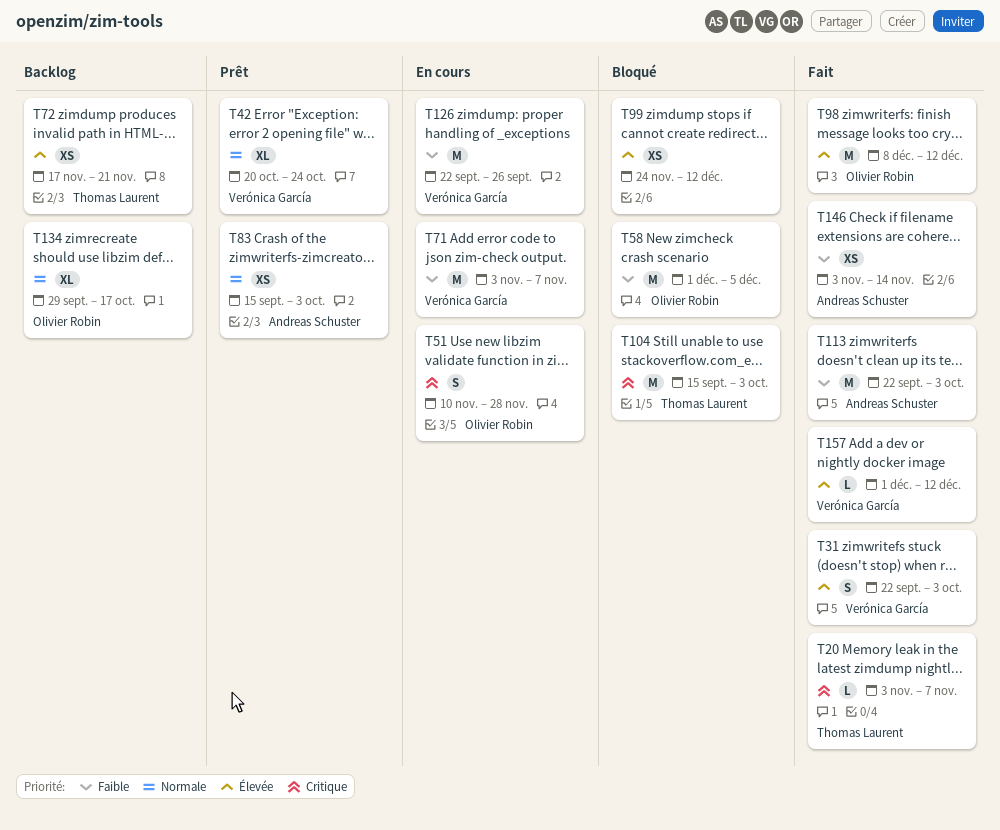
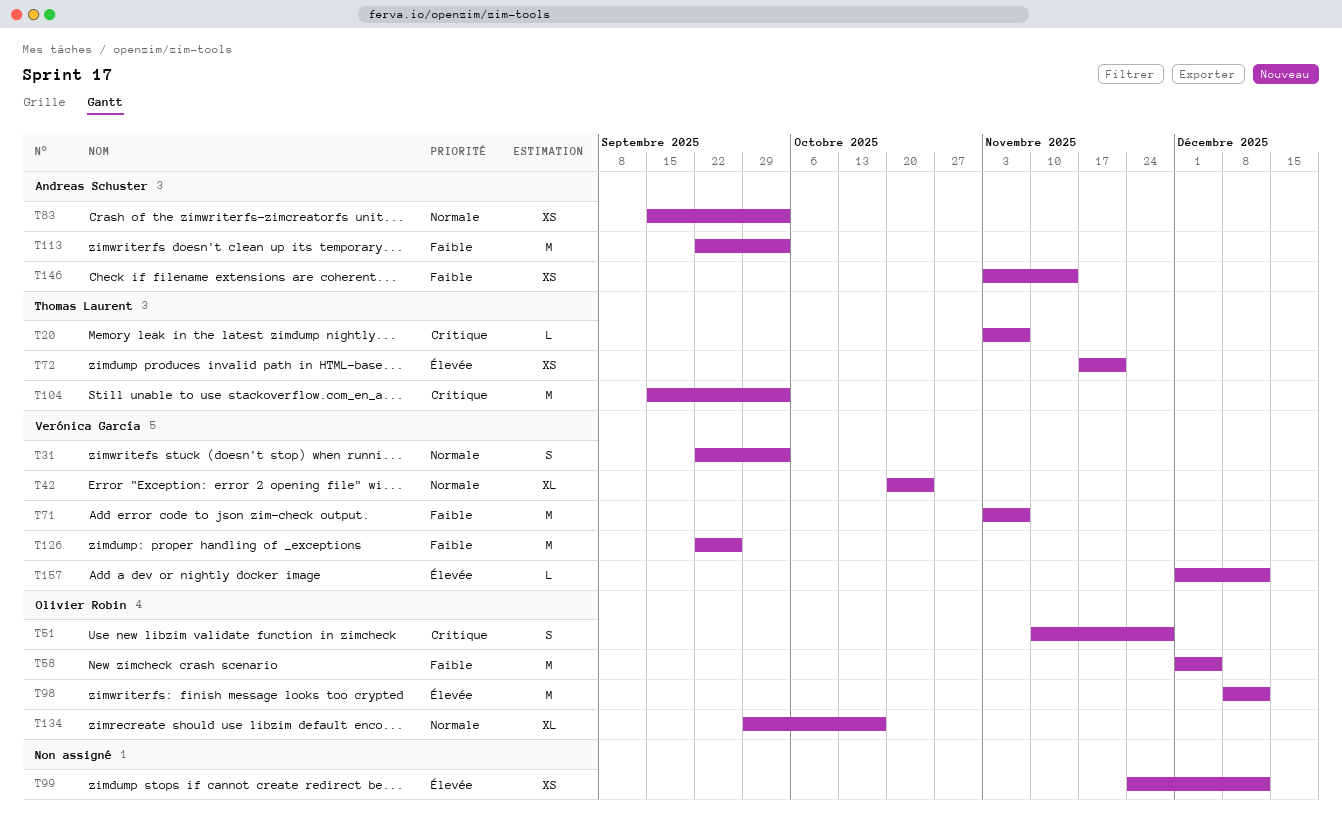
T31, priority: Élevée -> Normale

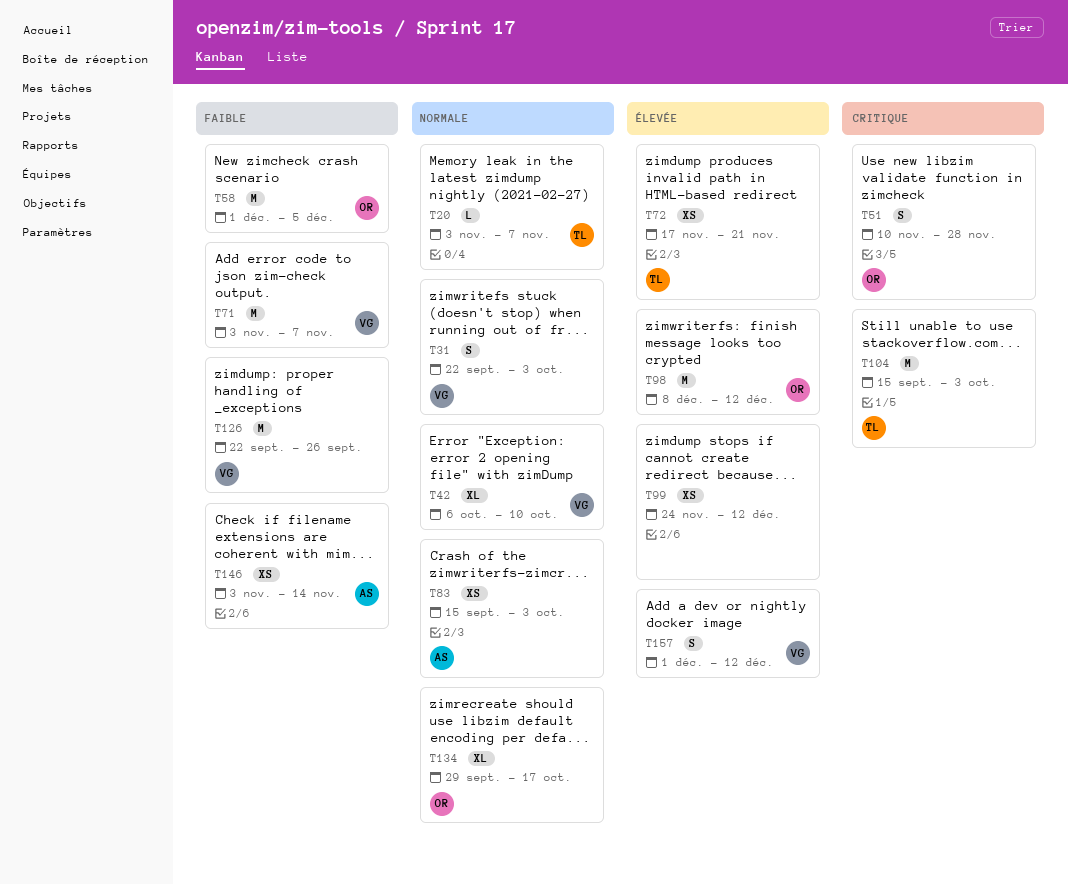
T20, priority: Critique -> Normale
T42, start: Oct 20 -> Oct 6
T42, due: Oct 24 -> Oct 10
T113: present -> none
T157, estimate: L -> S

